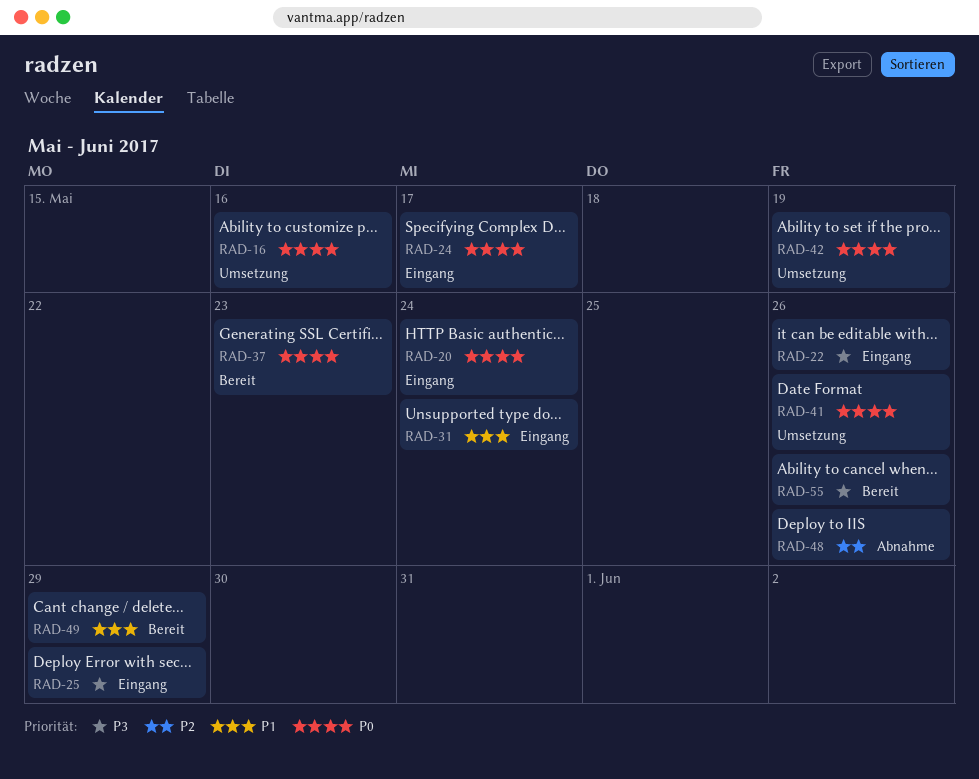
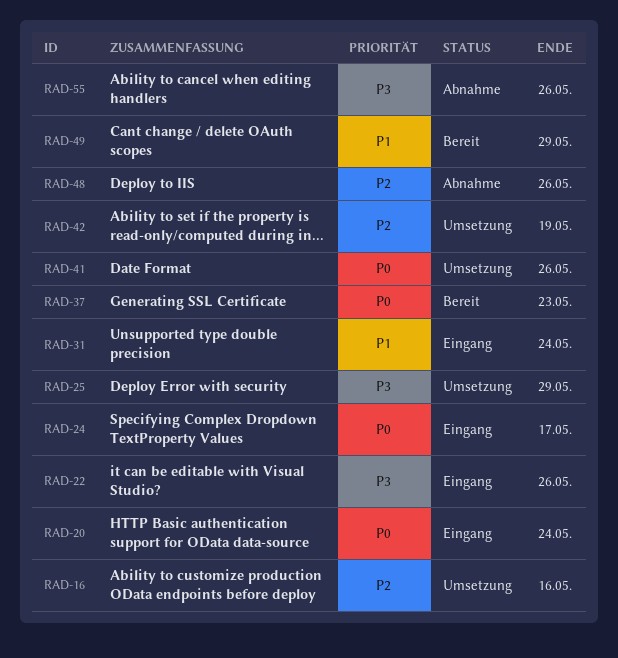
RAD-16, priority: P0 -> P2
RAD-25, status: Eingang -> Umsetzung
RAD-42, priority: P0 -> P2
RAD-55, status: Bereit -> Abnahme

